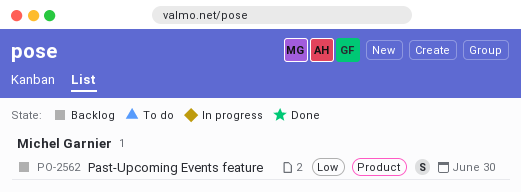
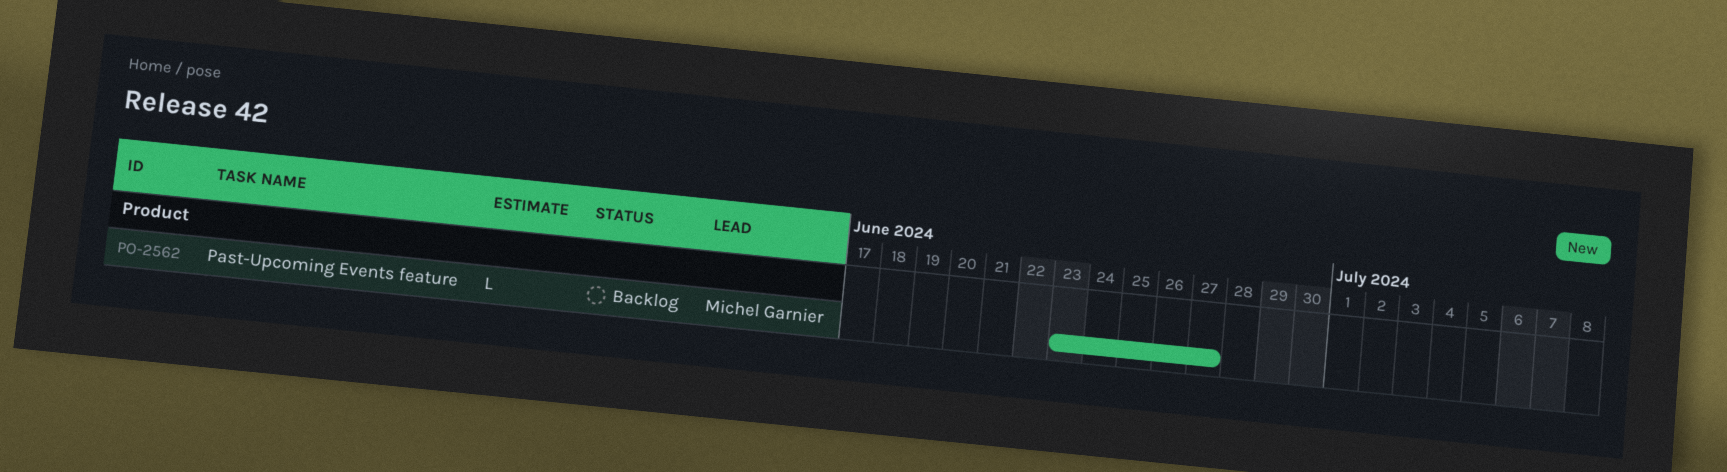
PO-2562, estimate: S -> L
PO-2562, due: Jun 30 -> Jun 27

